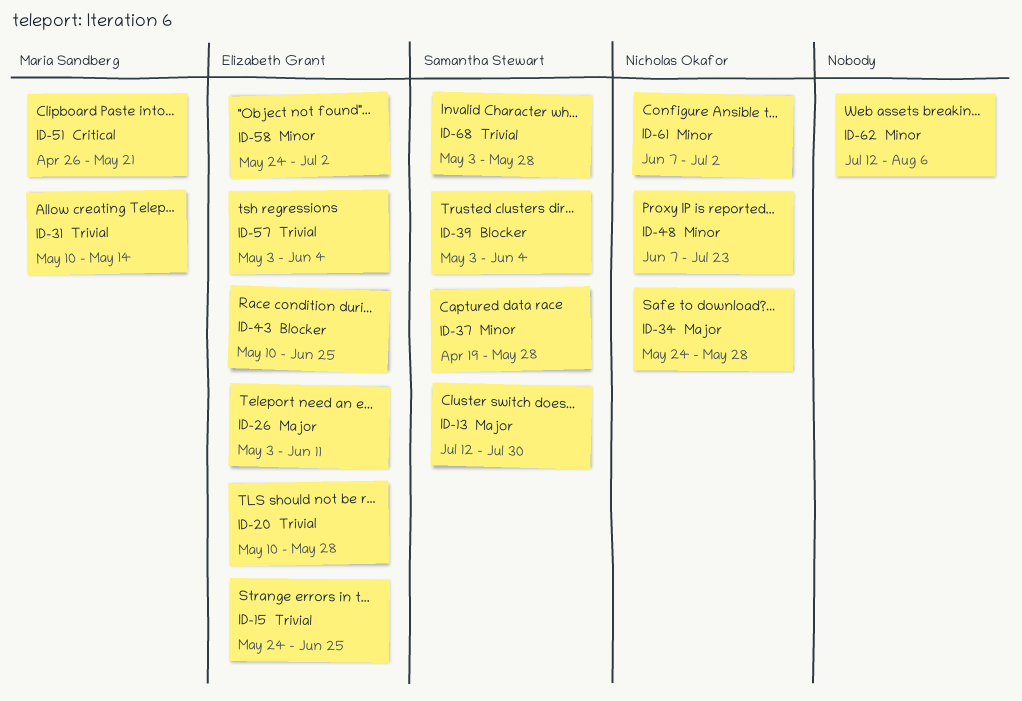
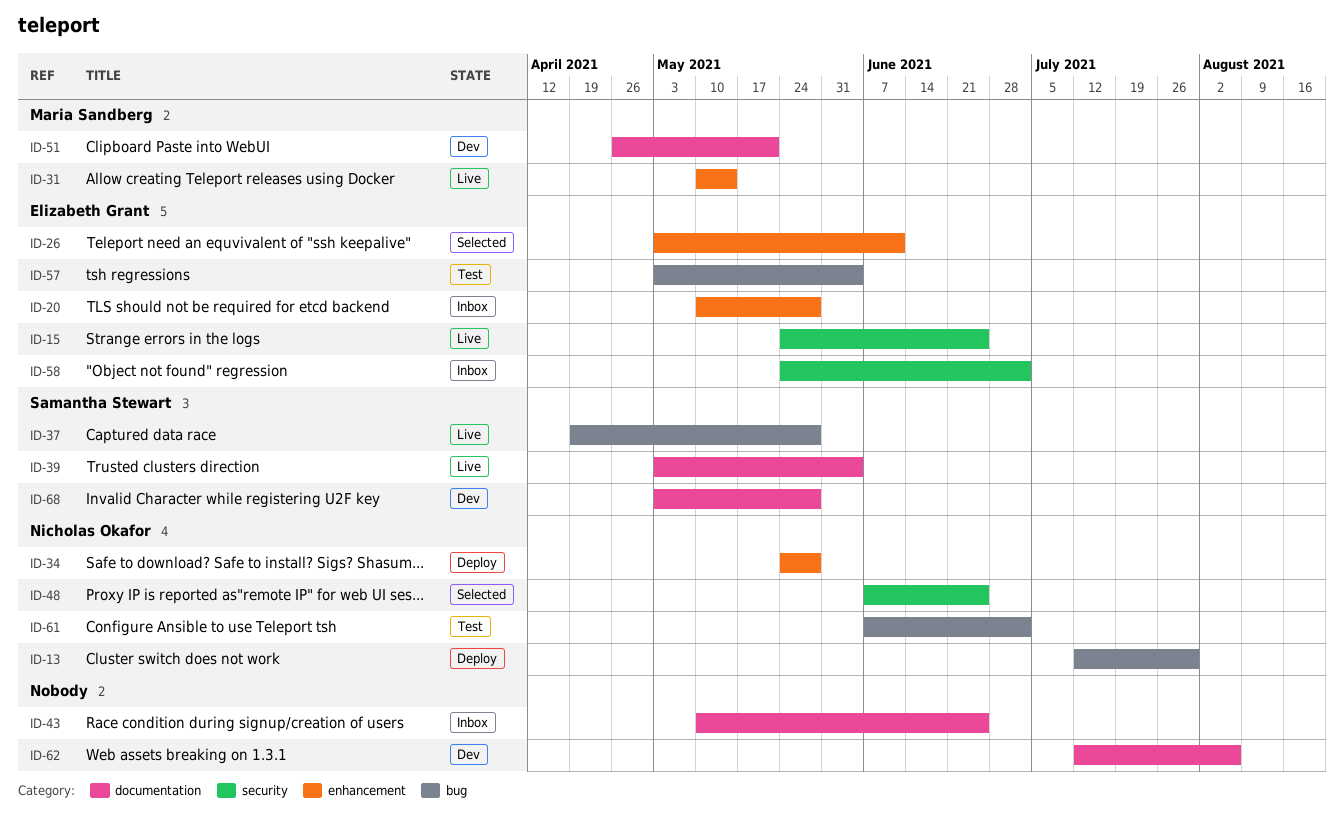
ID-13, owner: Samantha Stewart -> Nicholas Okafor
ID-43, owner: Elizabeth Grant -> none
ID-48, due: Jul 23 -> Jun 25

